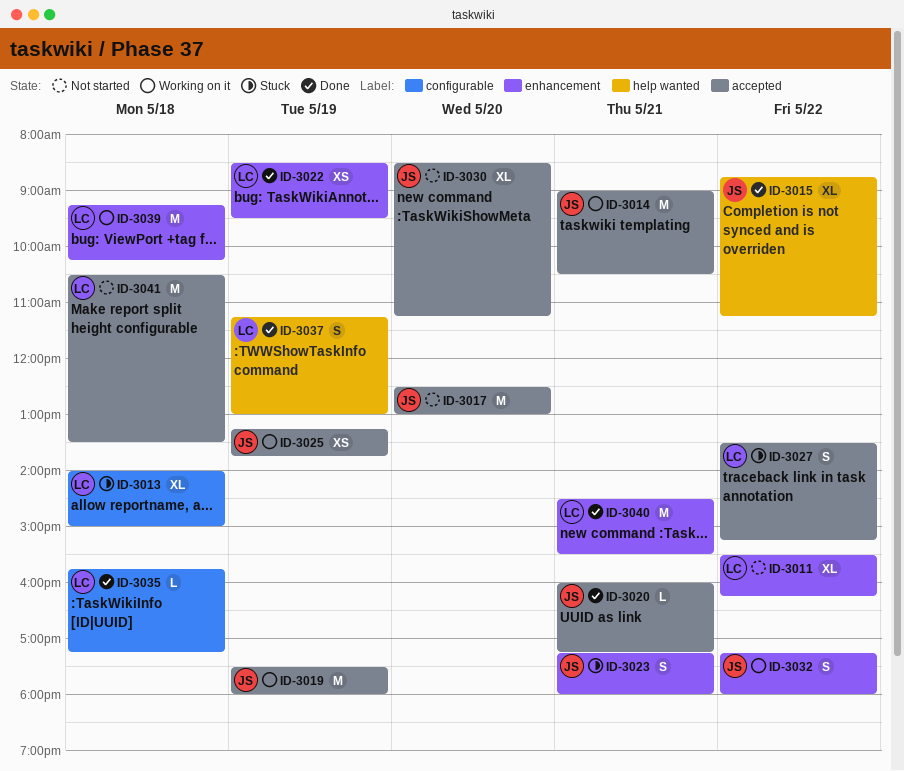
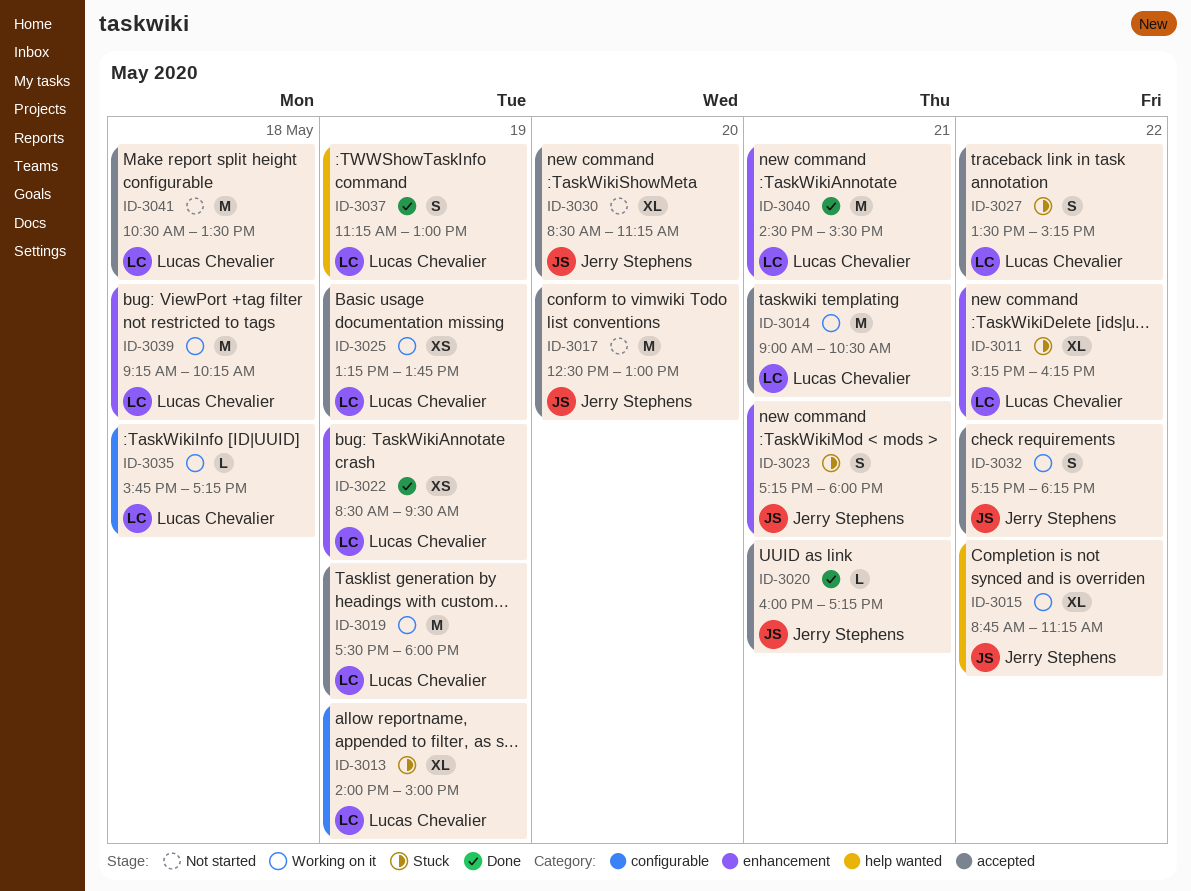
ID-3011, status: Not started -> Stuck
ID-3011, begins: 15:30 -> 15:15
ID-3013, day: May 18 -> May 19
ID-3014, owner: Jerry Stephens -> Lucas Chevalier
ID-3015, status: Done -> Working on it
ID-3019, owner: Jerry Stephens -> Lucas Chevalier
ID-3025, owner: Jerry Stephens -> Lucas Chevalier
ID-3032, label: enhancement -> accepted
ID-3032, ends: 18:00 -> 18:15
ID-3035, status: Done -> Working on it

